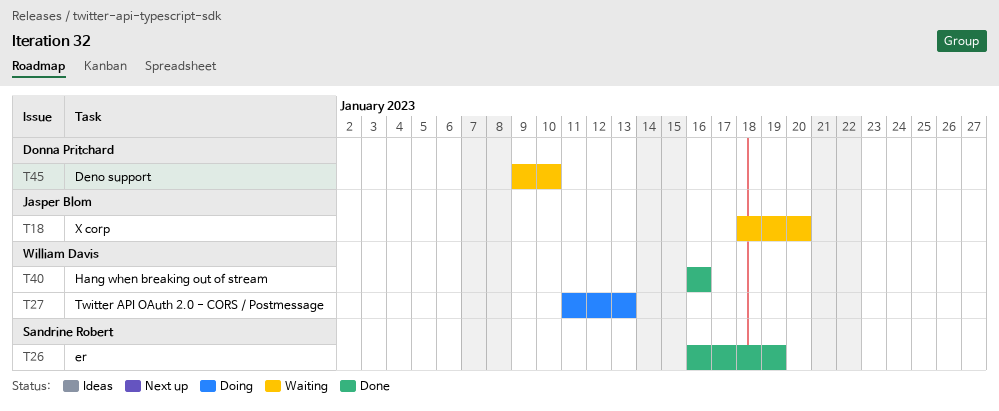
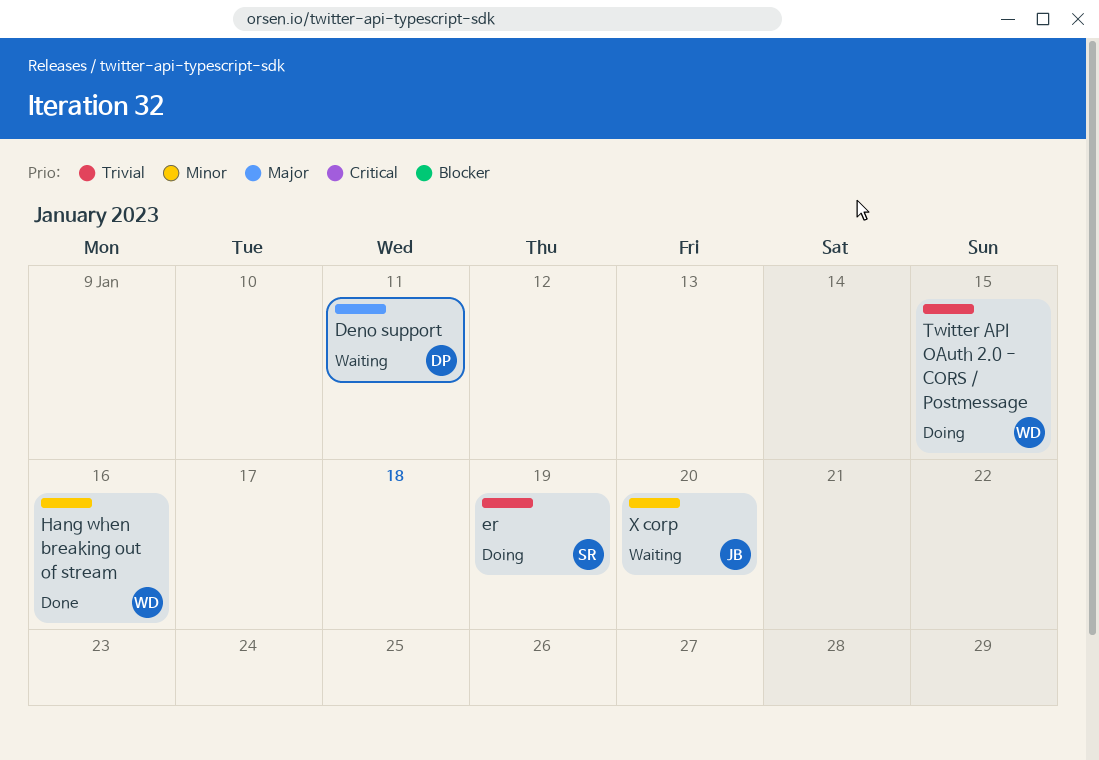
Deno support, due: Jan 10 -> Jan 11
er, status: Done -> Doing
Twitter API OAuth 2.0 - CORS / Postmessage, due: Jan 13 -> Jan 15

